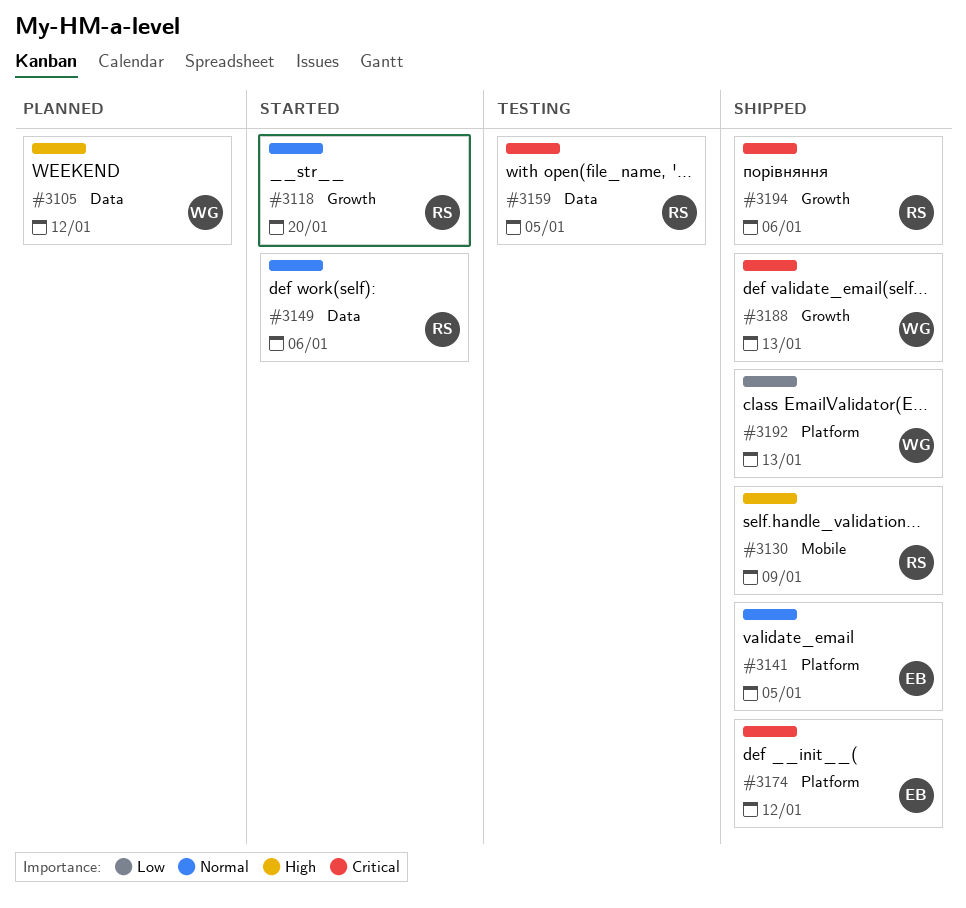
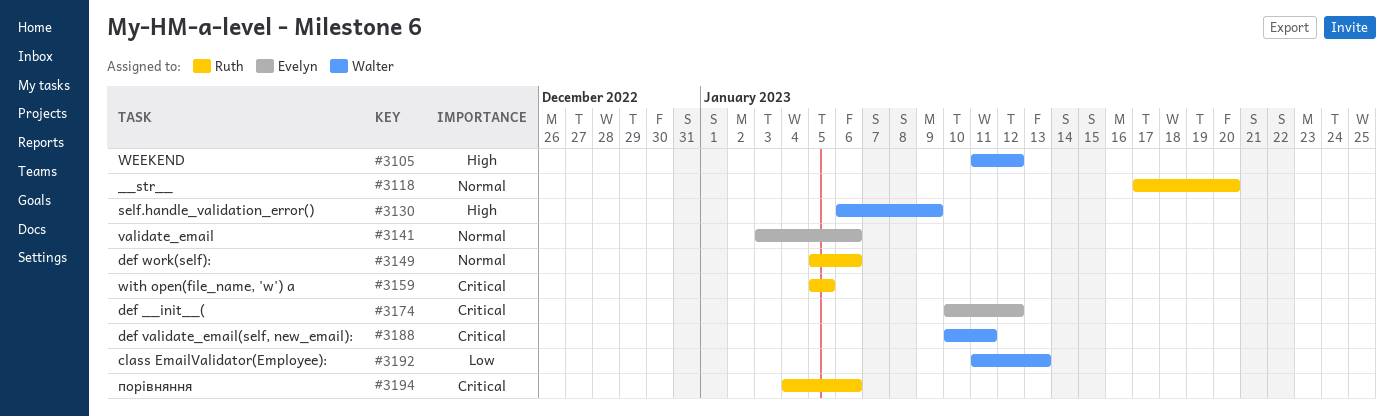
#3130, owner: Ruth -> Walter
#3141, due: Jan 5 -> Jan 6
#3188, due: Jan 13 -> Jan 11

